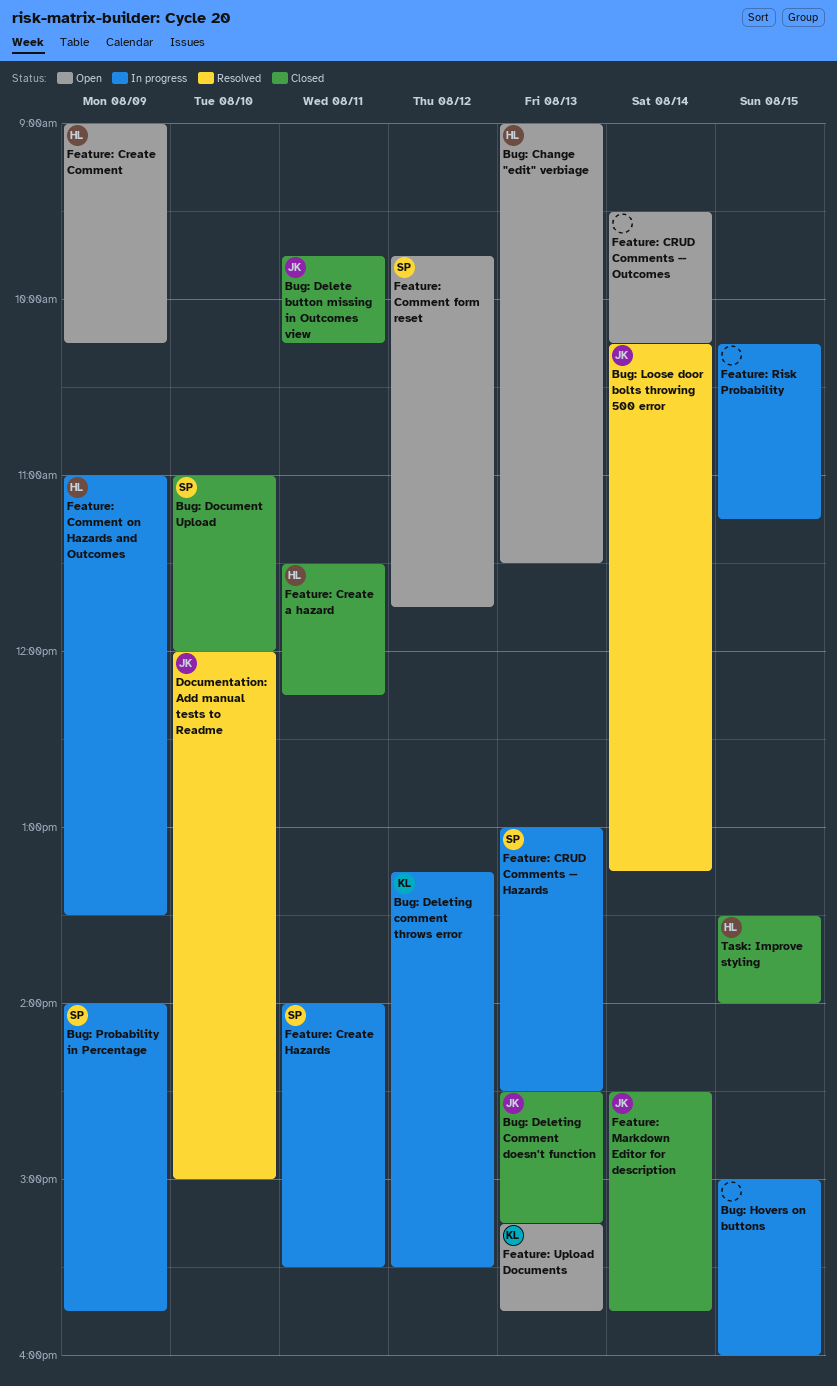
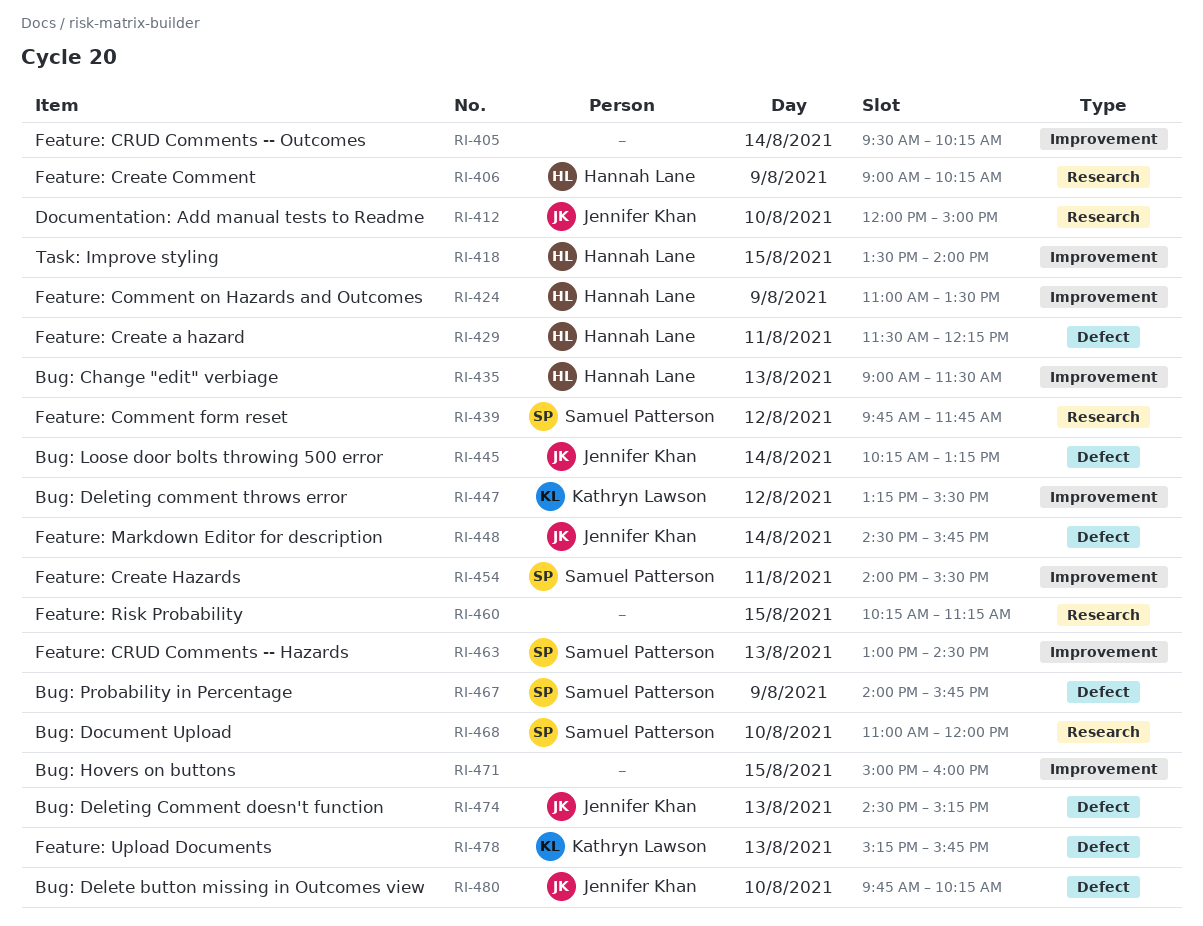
Bug: Delete button missing in Outcomes view, day: Aug 11 -> Aug 10

